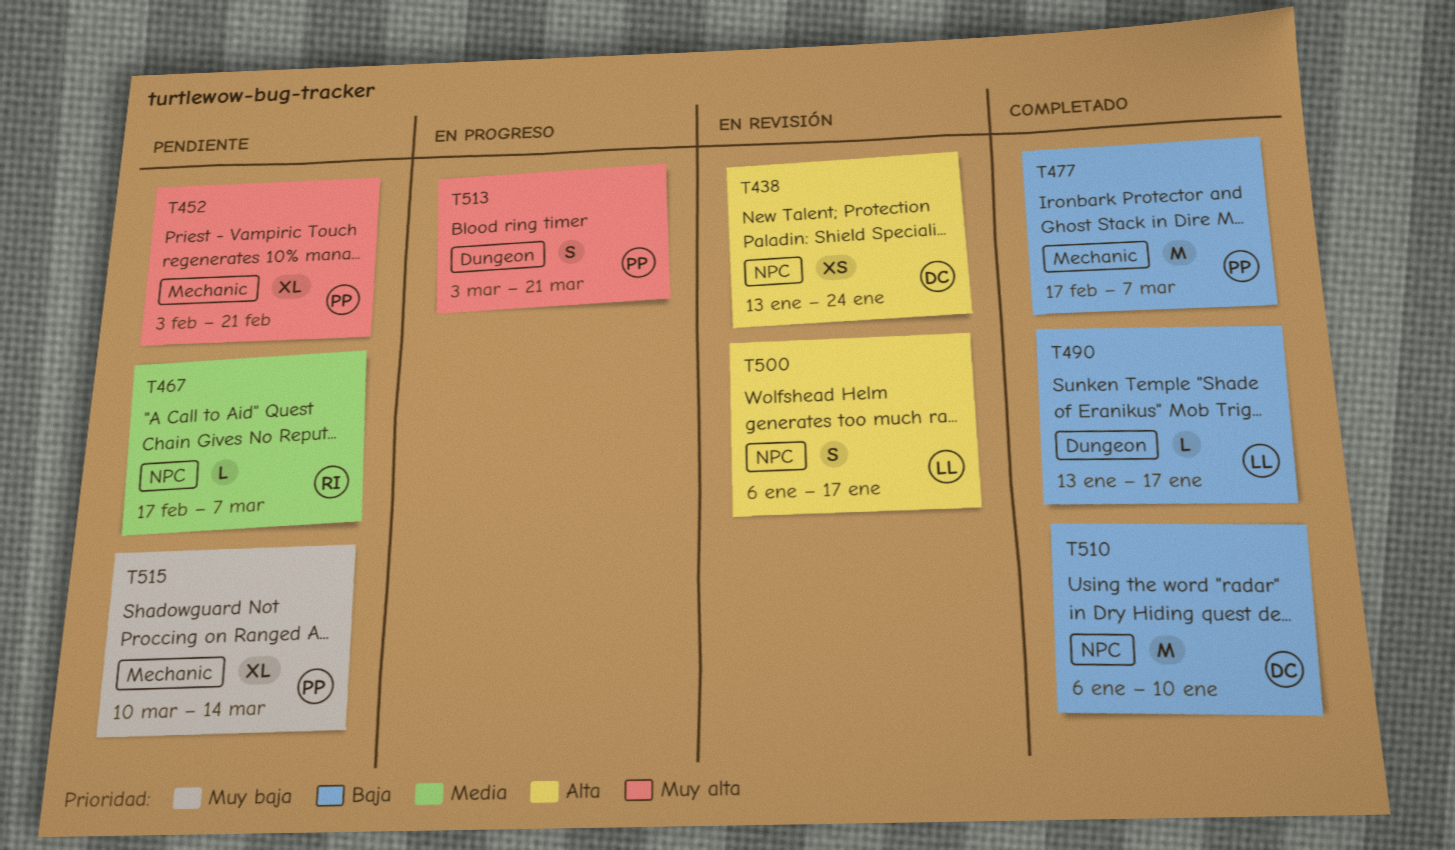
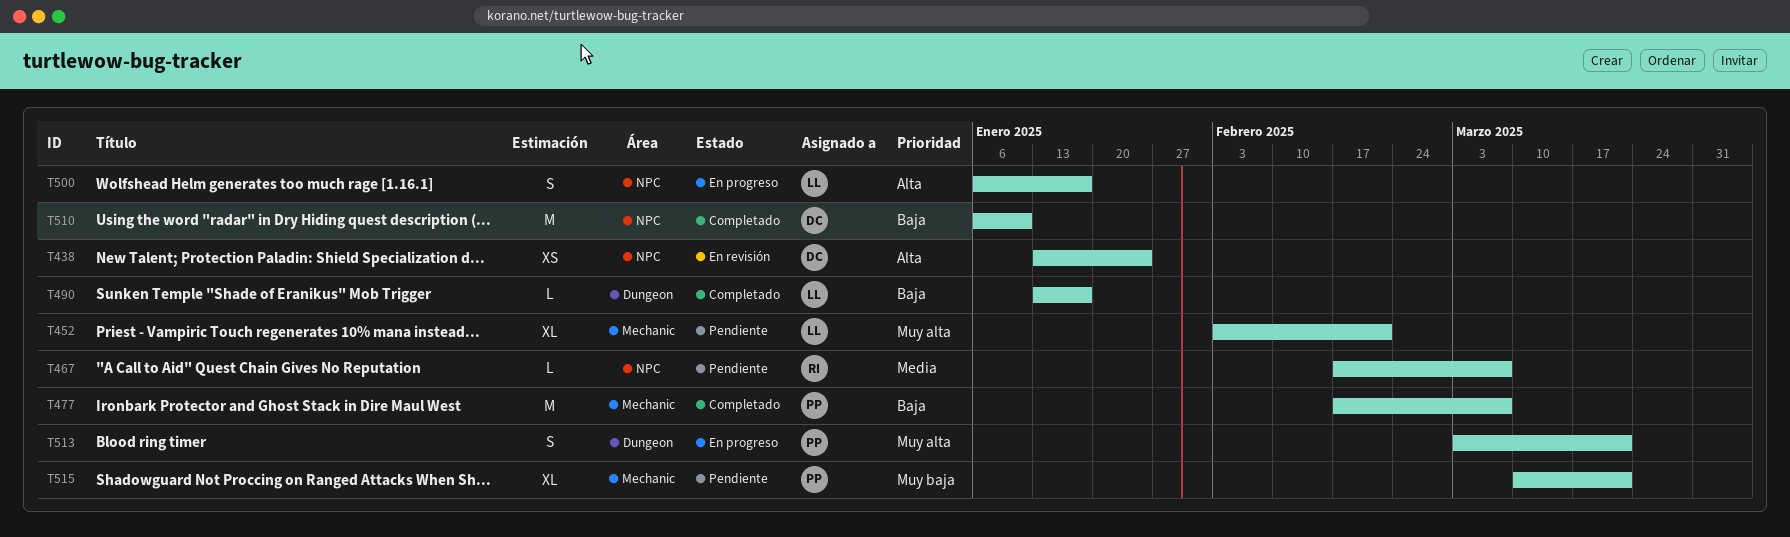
T452, owner: PP -> LL
T500, status: En revisión -> En progreso
T515, due: Mar 14 -> Mar 21

